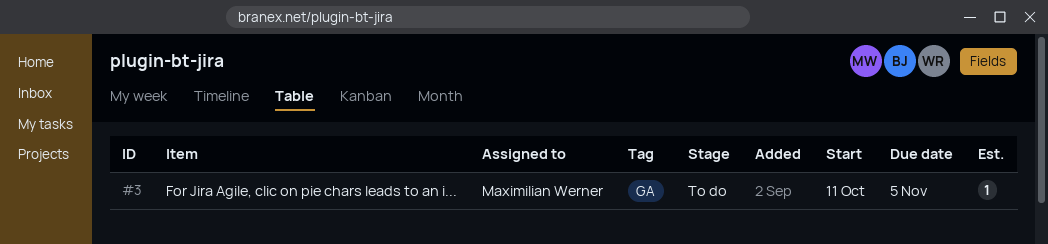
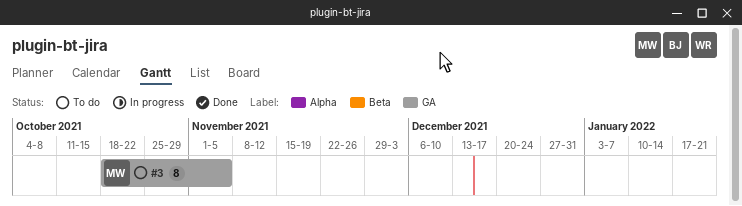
#3, estimate: 1 -> 8
#3, start: Oct 11 -> Oct 18

